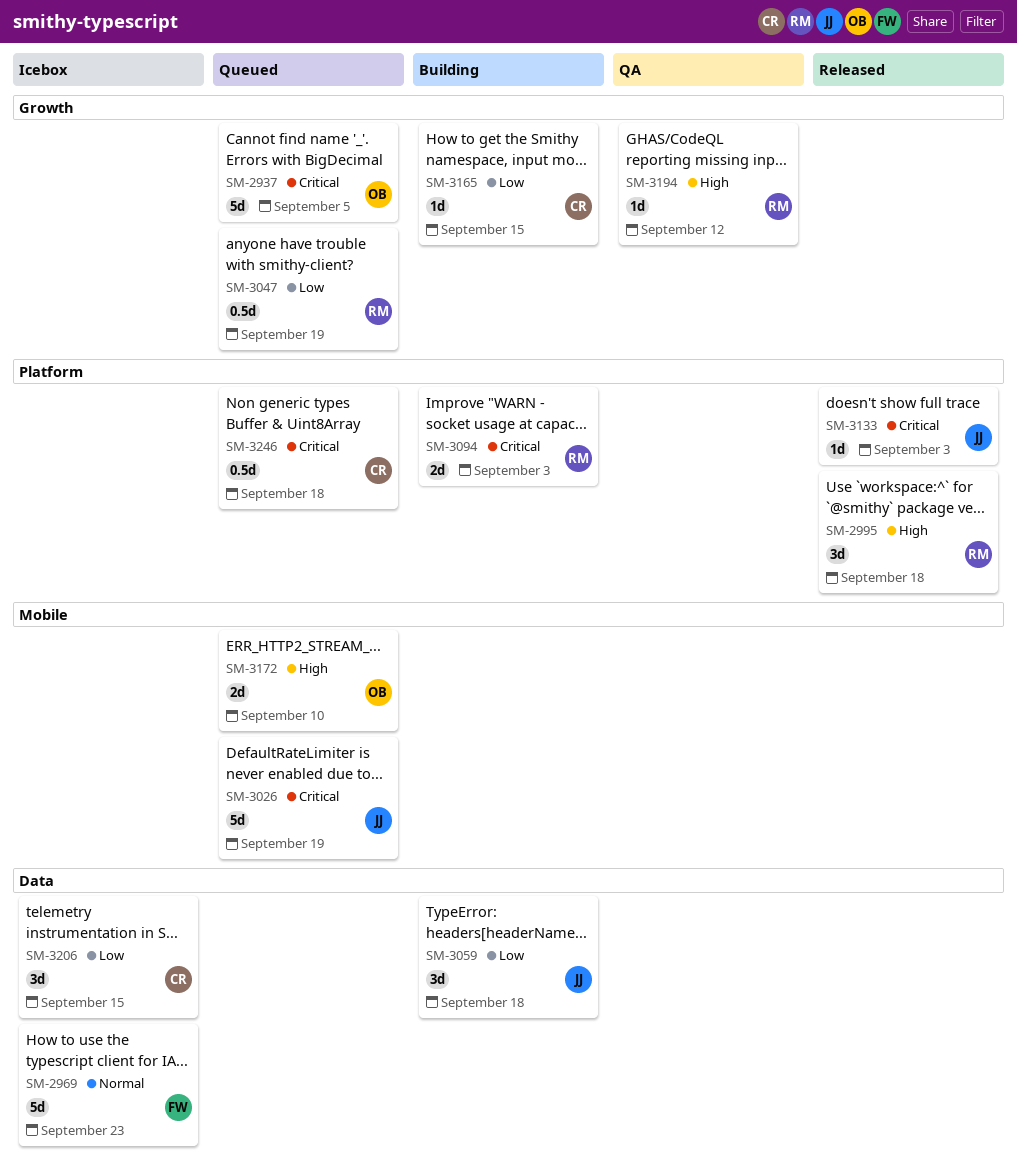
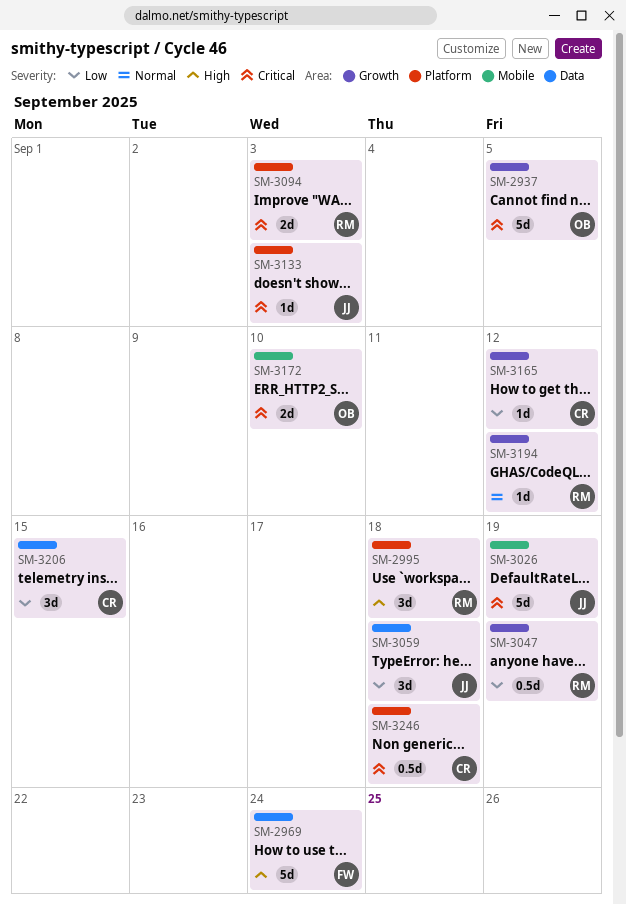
SM-2969, priority: Normal -> High
SM-2969, due: Sep 23 -> Sep 24
SM-3165, due: Sep 15 -> Sep 12
SM-3172, priority: High -> Critical
SM-3194, priority: High -> Normal

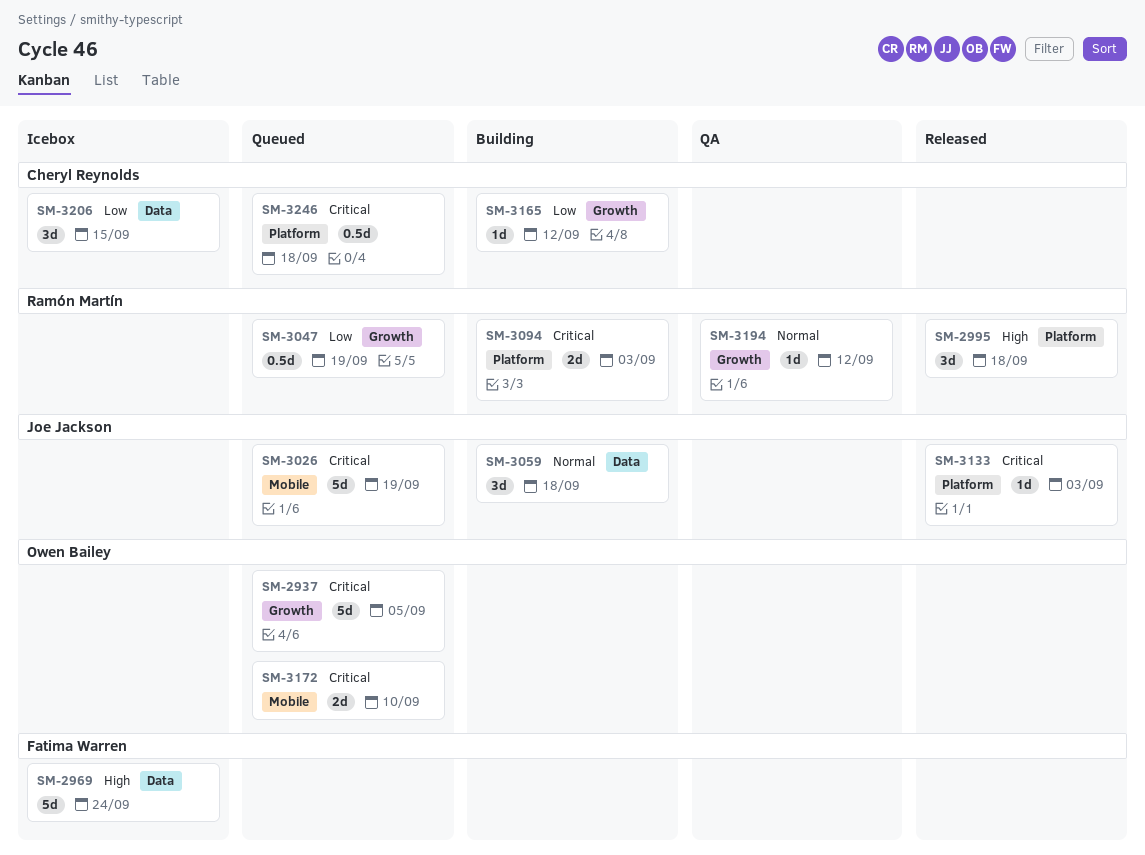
SM-3059, priority: Low -> Normal

